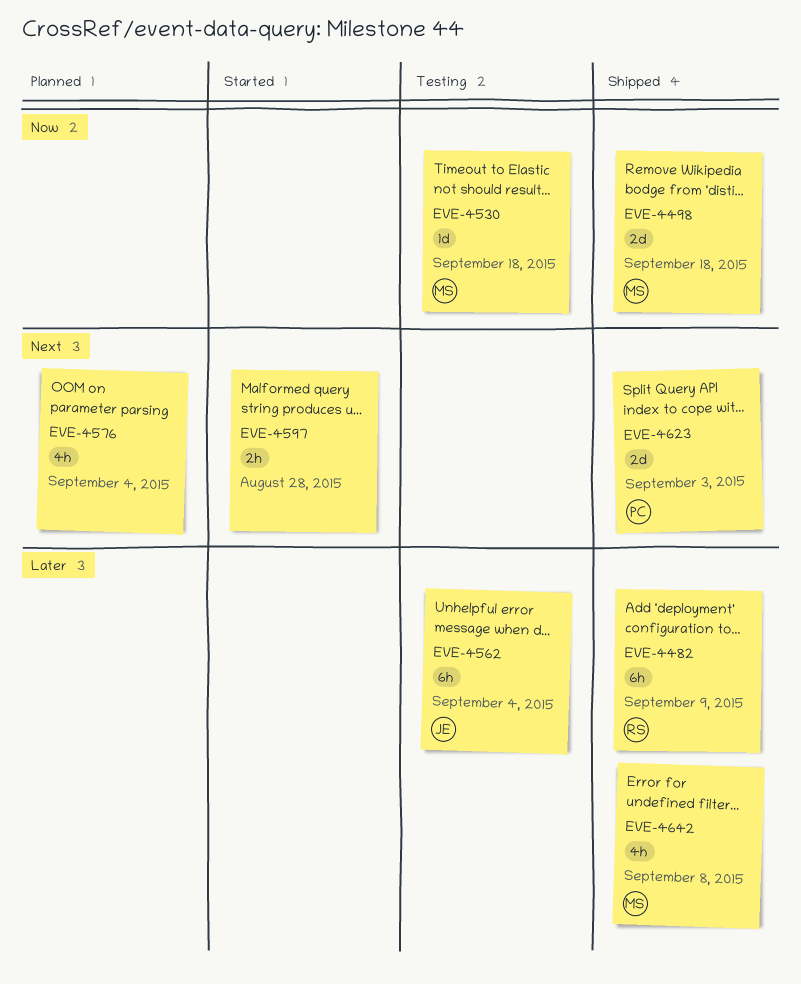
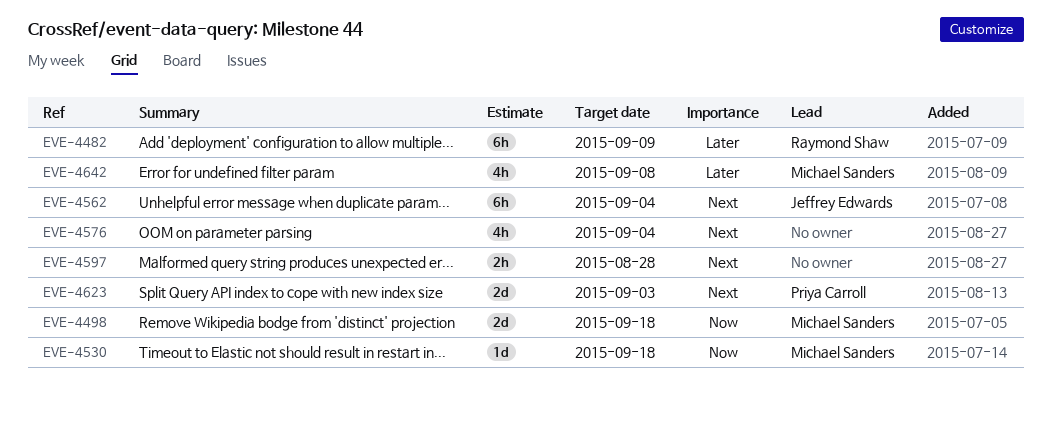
EVE-4562, priority: Later -> Next

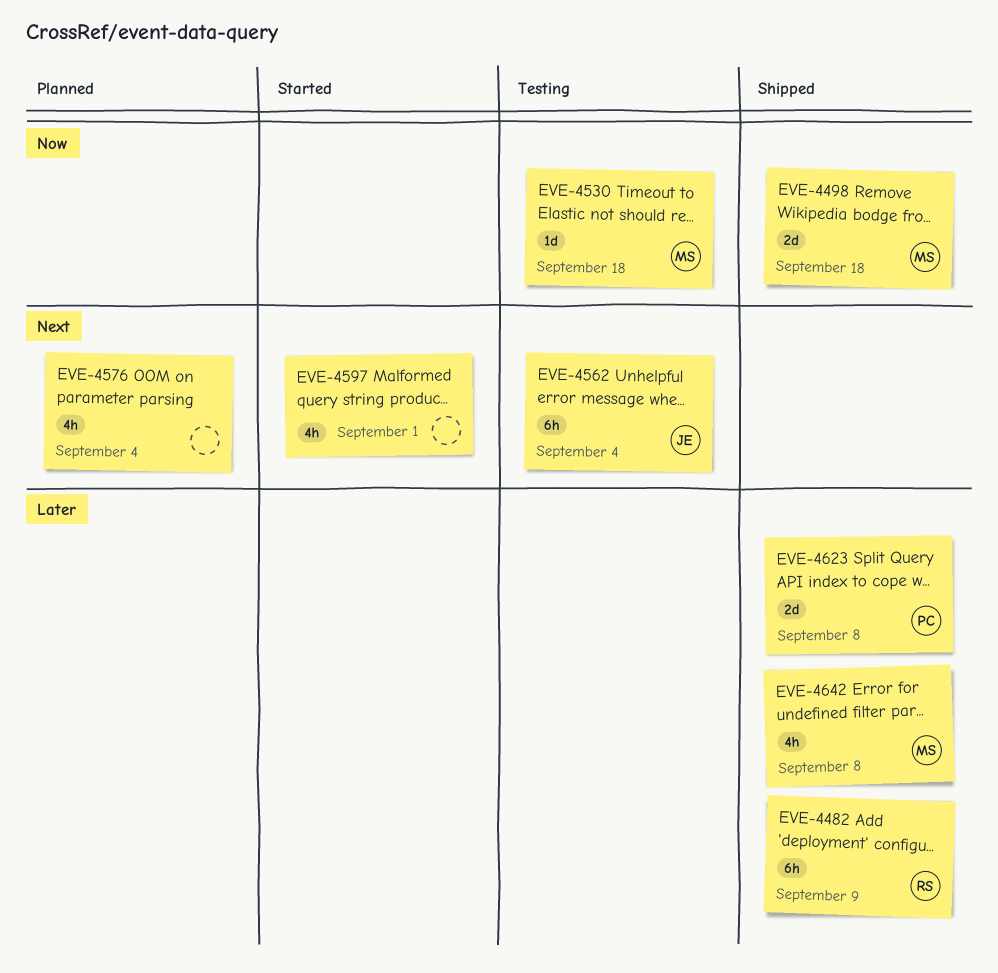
EVE-4597, estimate: 2h -> 4h
EVE-4597, due: Aug 28 -> Sep 1
EVE-4623, priority: Next -> Later
EVE-4623, due: Sep 3 -> Sep 8

